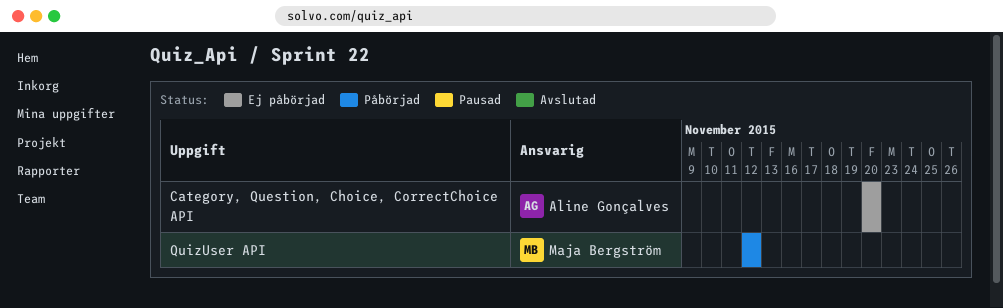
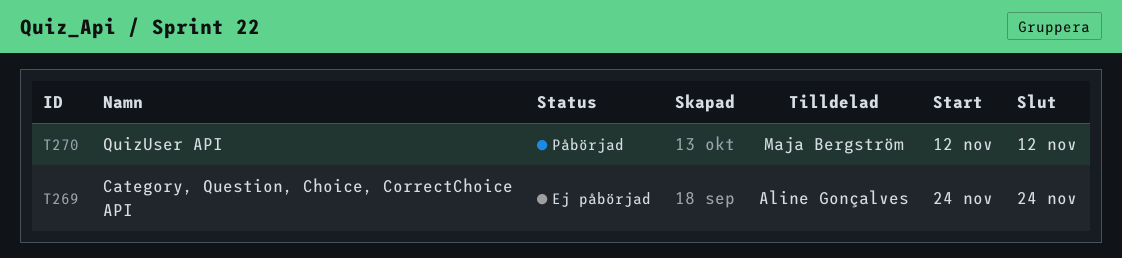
Category, Question, Choice, CorrectChoice API, start: Nov 20 -> Nov 24
Category, Question, Choice, CorrectChoice API, due: Nov 20 -> Nov 24

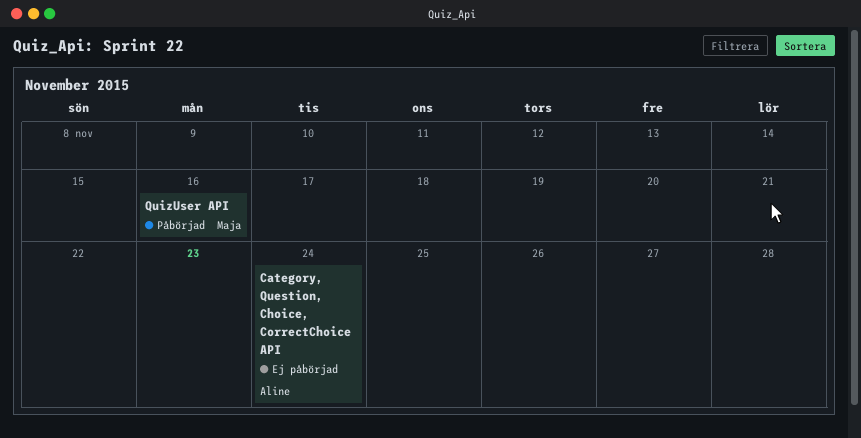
QuizUser API, due: Nov 12 -> Nov 16

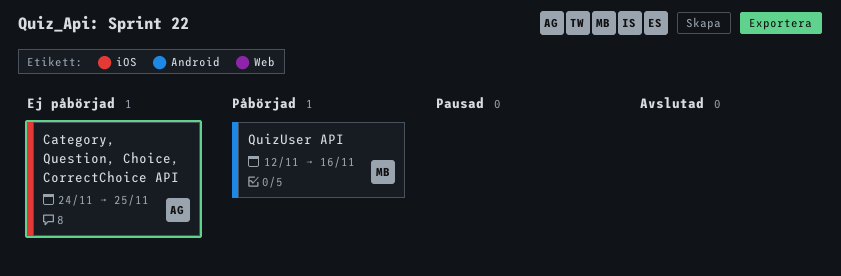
Category, Question, Choice, CorrectChoice API, due: Nov 24 -> Nov 25

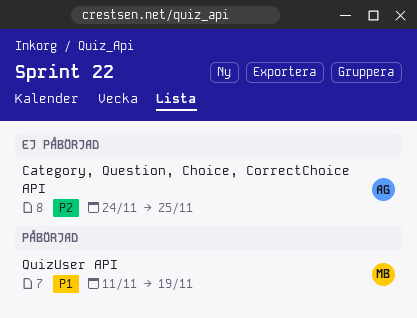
QuizUser API, start: Nov 12 -> Nov 11
QuizUser API, due: Nov 16 -> Nov 19

